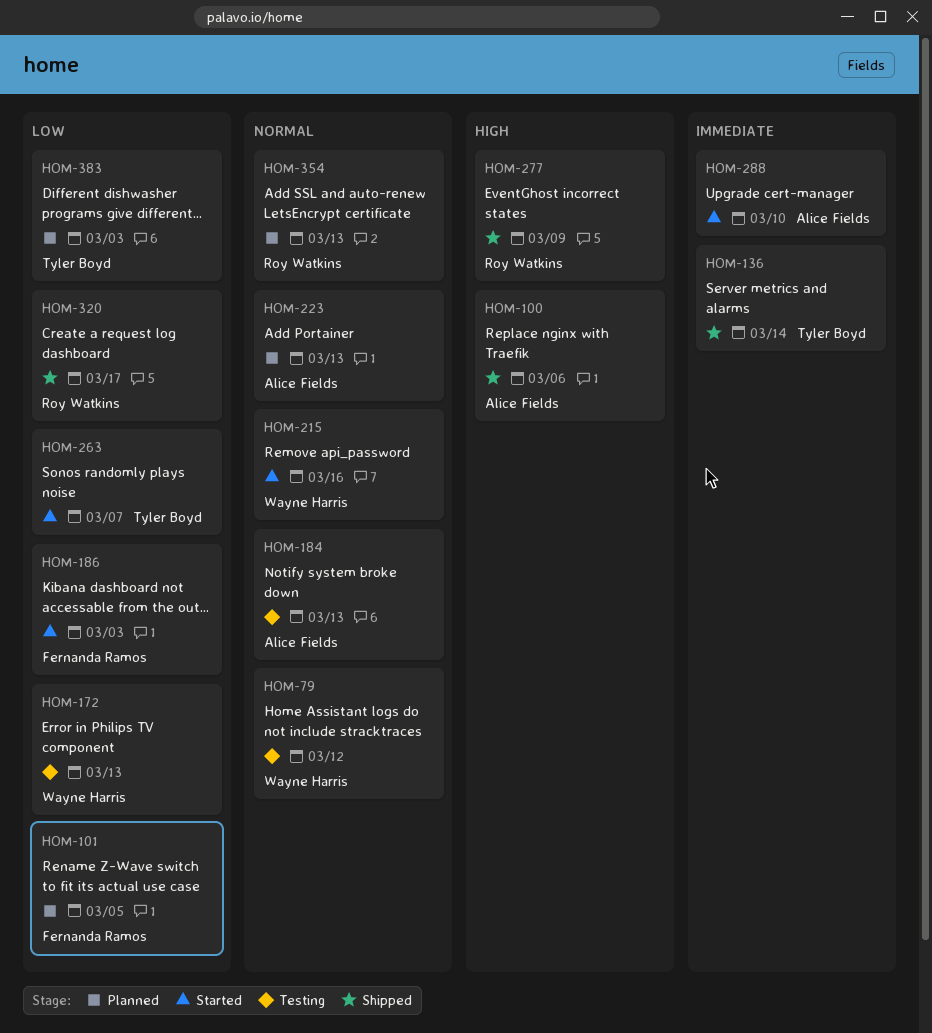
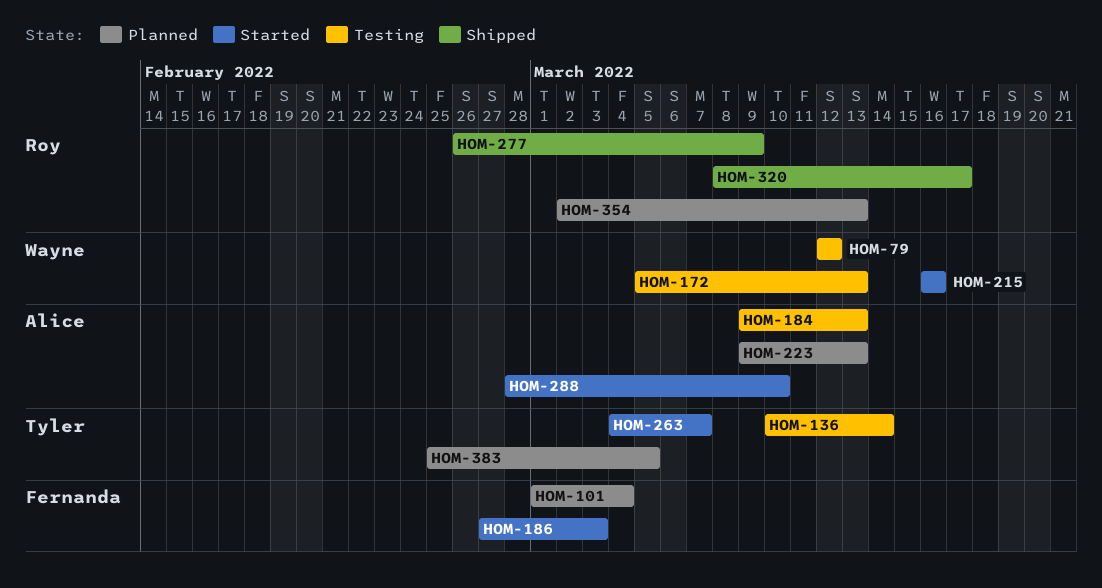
HOM-100: present -> none
HOM-101, due: Mar 5 -> Mar 4
HOM-136, status: Shipped -> Testing
HOM-383, due: Mar 3 -> Mar 5

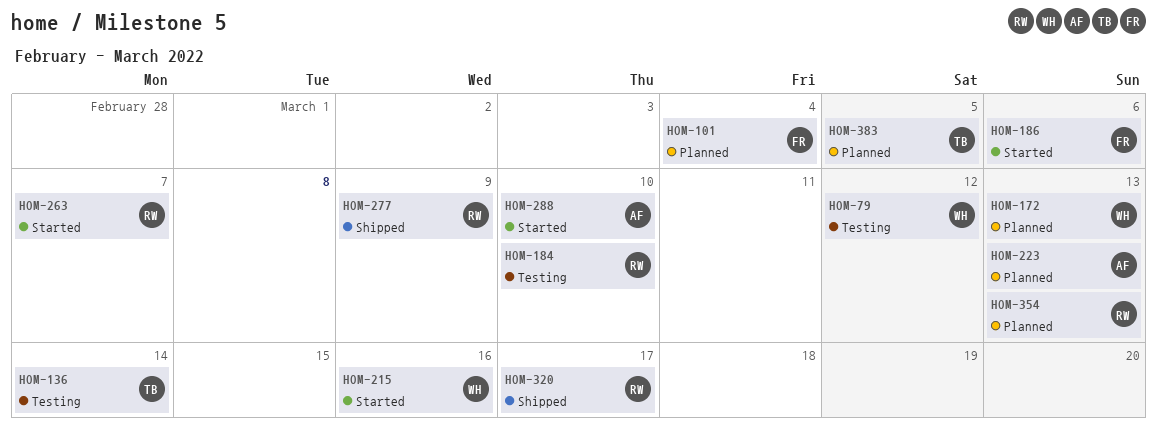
HOM-172, status: Testing -> Planned
HOM-184, owner: Alice -> Roy
HOM-184, due: Mar 13 -> Mar 10
HOM-186, due: Mar 3 -> Mar 6
HOM-263, owner: Tyler -> Roy

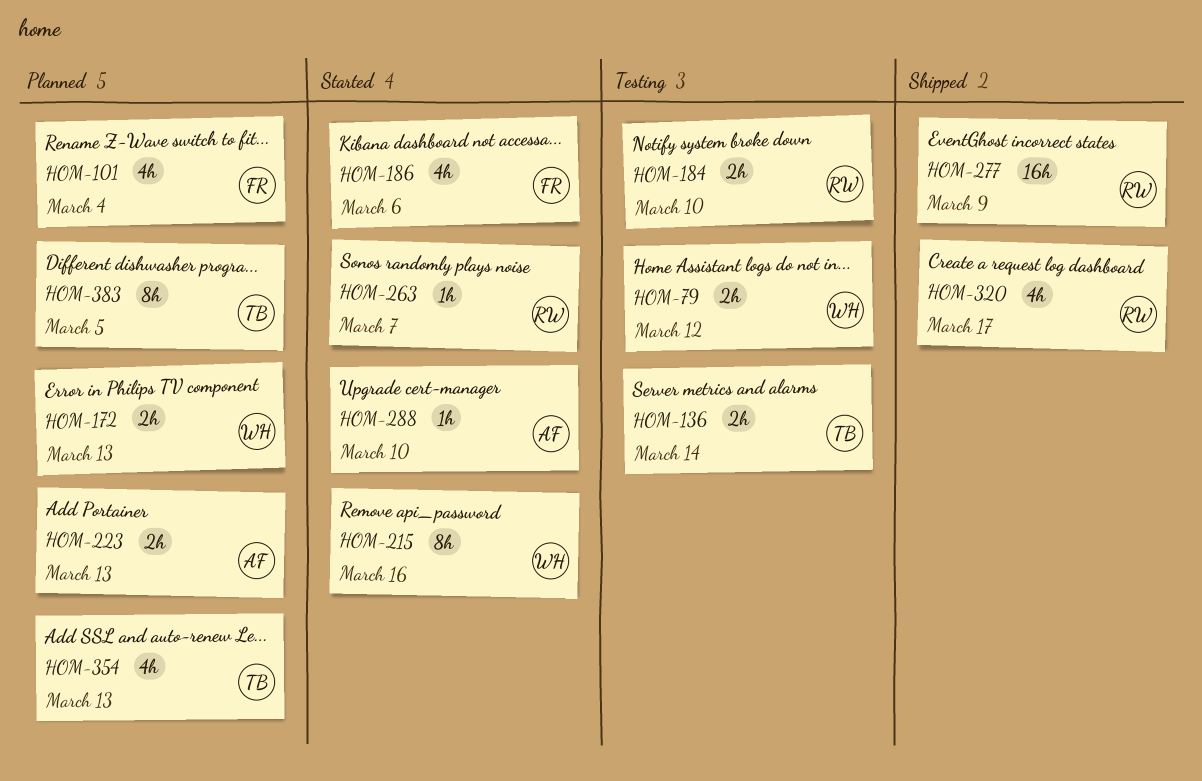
HOM-354, owner: RW -> TB

